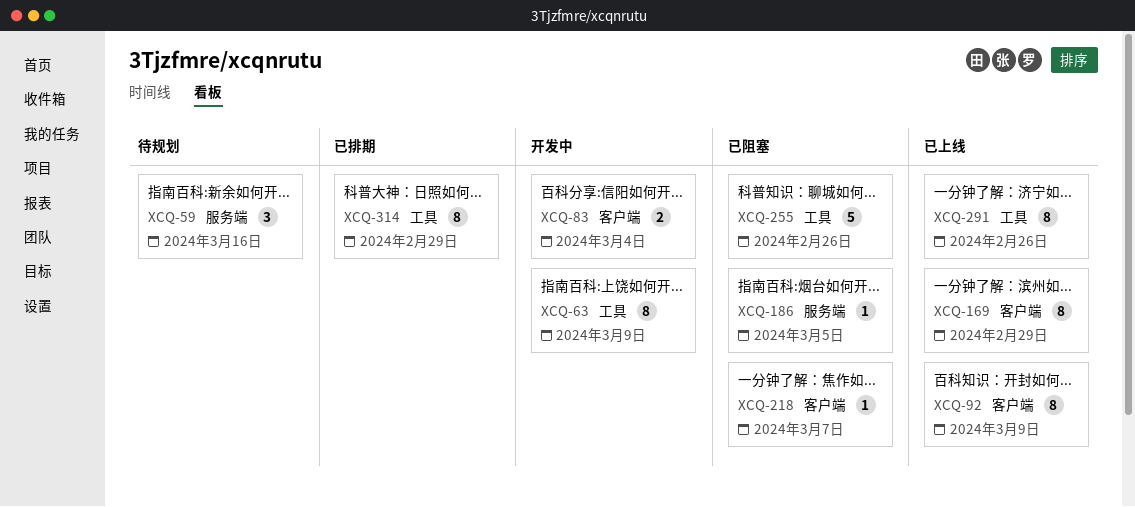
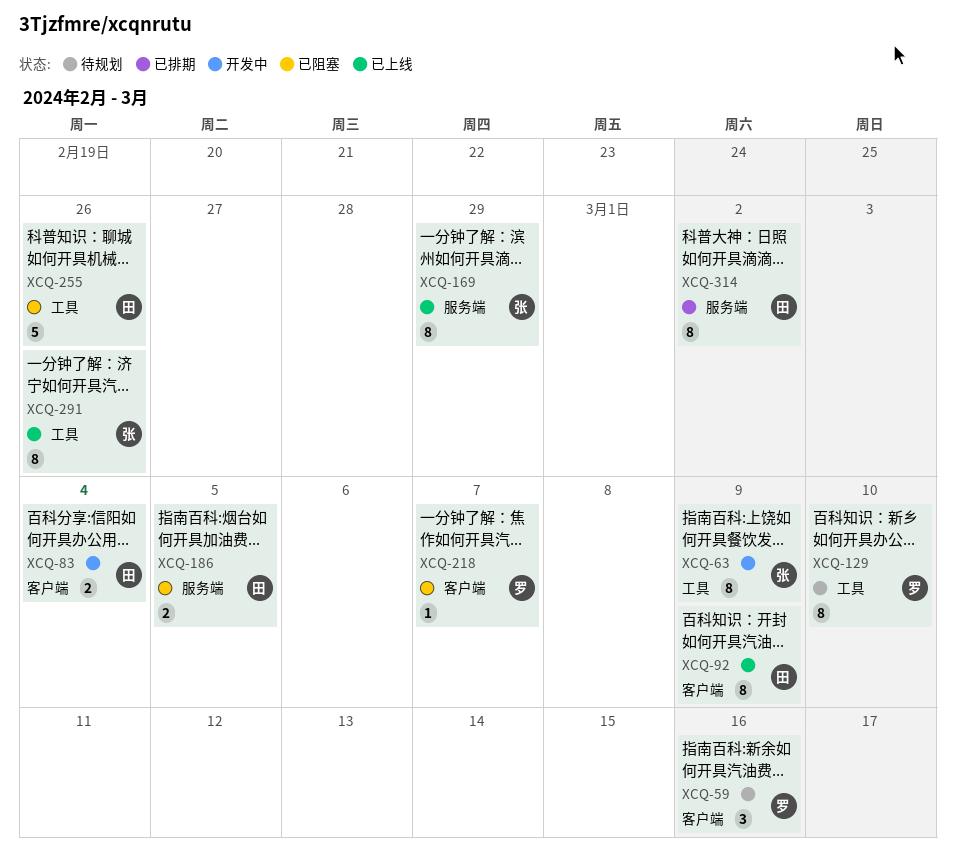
XCQ-59, label: 服务端 -> 客户端
XCQ-129: none -> present
XCQ-169, label: 客户端 -> 服务端
XCQ-186, estimate: 1 -> 2
XCQ-314, label: 工具 -> 服务端
XCQ-314, due: Feb 29 -> Mar 2

